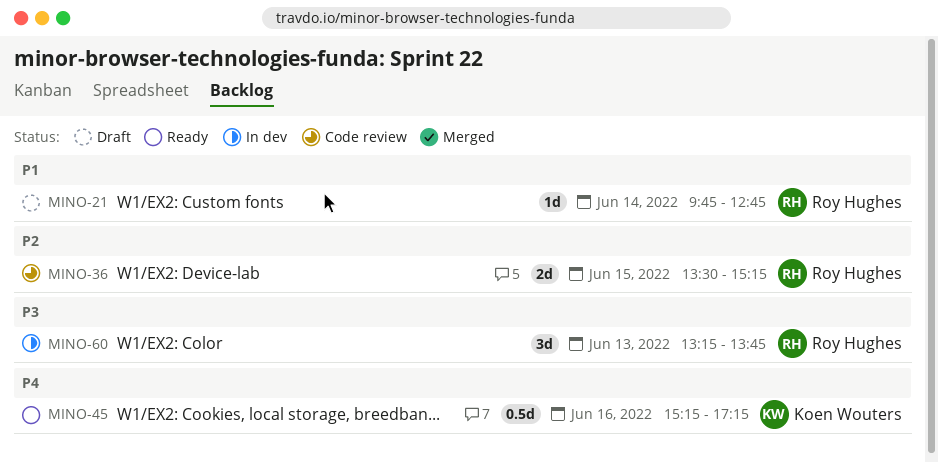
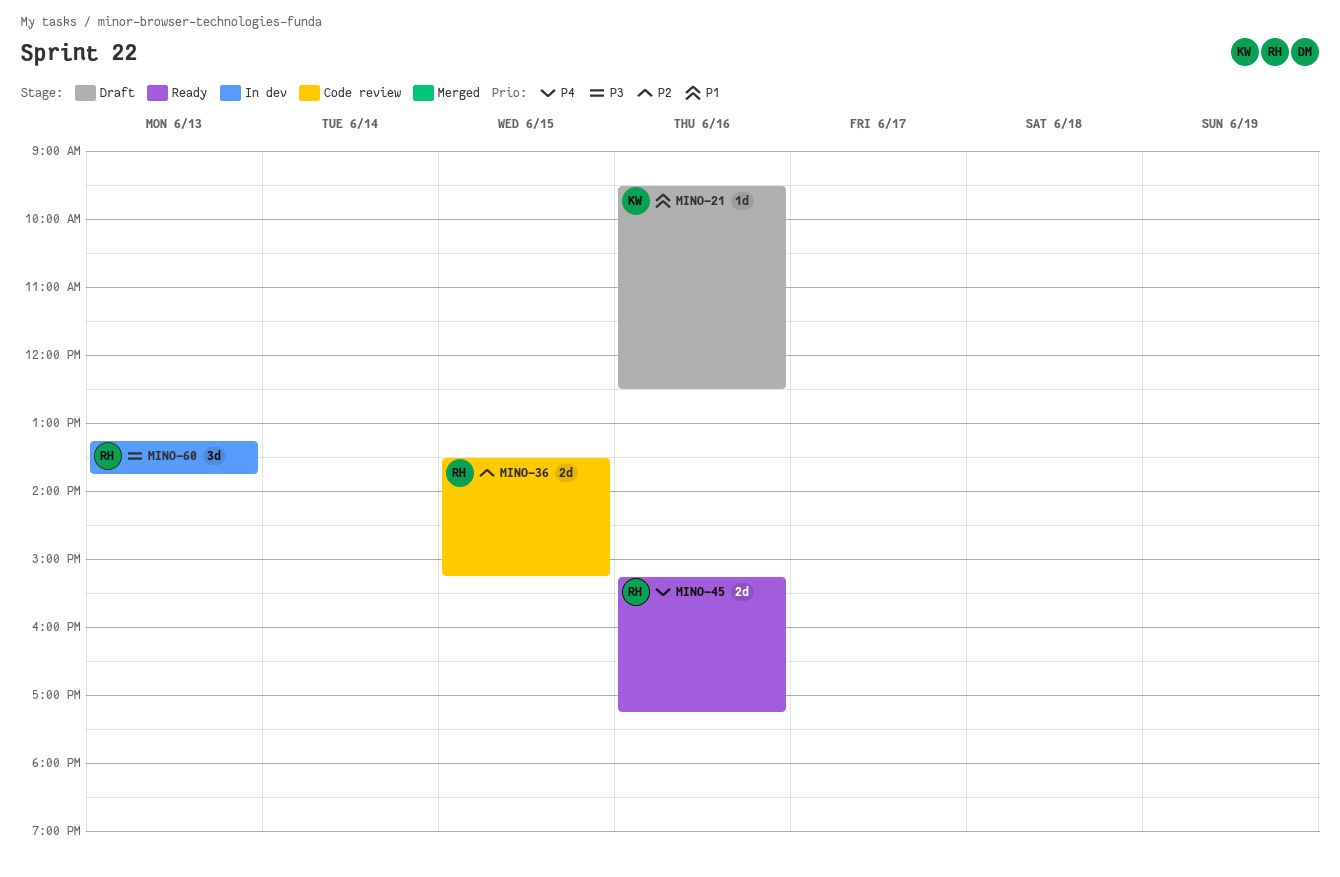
MINO-21, owner: Roy Hughes -> Koen Wouters
MINO-21, day: Jun 14 -> Jun 16
MINO-21, begins: 09:45 -> 09:30
MINO-21, ends: 12:45 -> 12:30
MINO-45, owner: Koen Wouters -> Roy Hughes
MINO-45, estimate: 0.5d -> 2d

